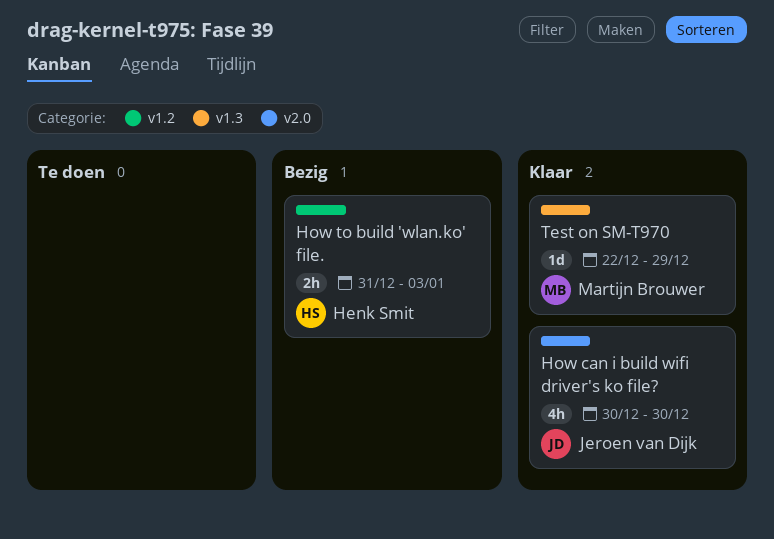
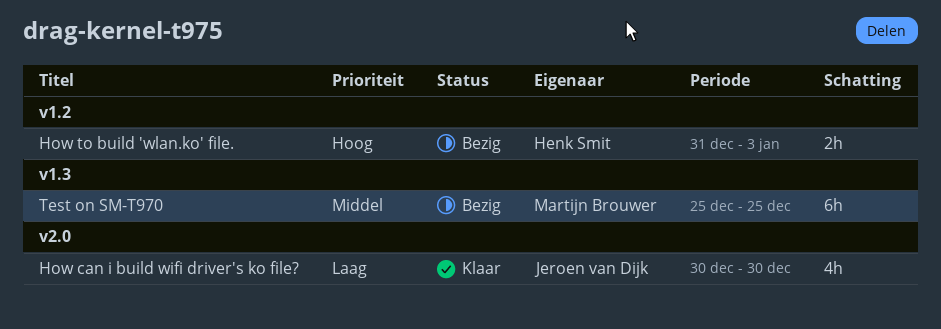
Test on SM-T970, status: Klaar -> Bezig
Test on SM-T970, estimate: 1d -> 6h
Test on SM-T970, start: Dec 22 -> Dec 25
Test on SM-T970, due: Dec 29 -> Dec 25

